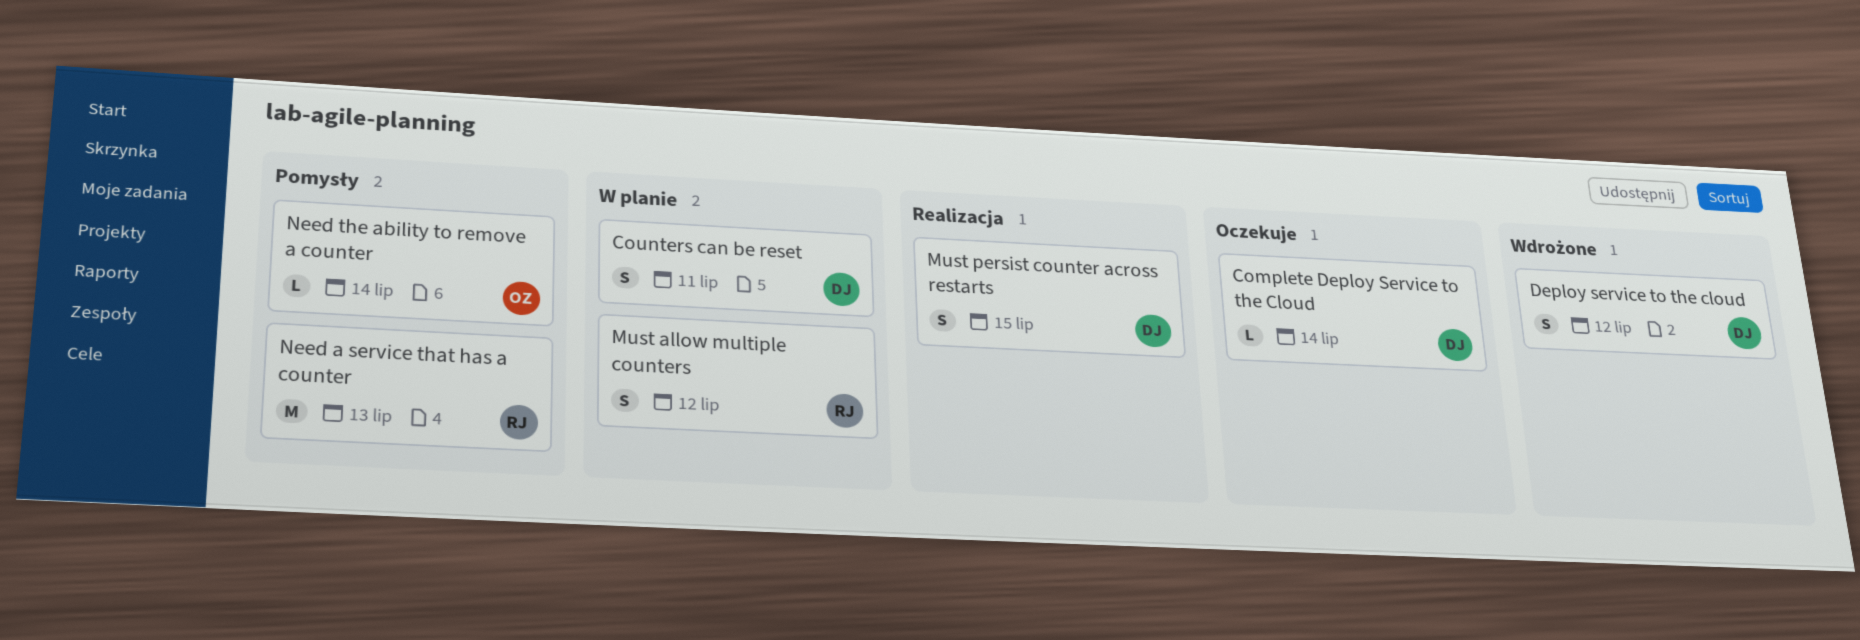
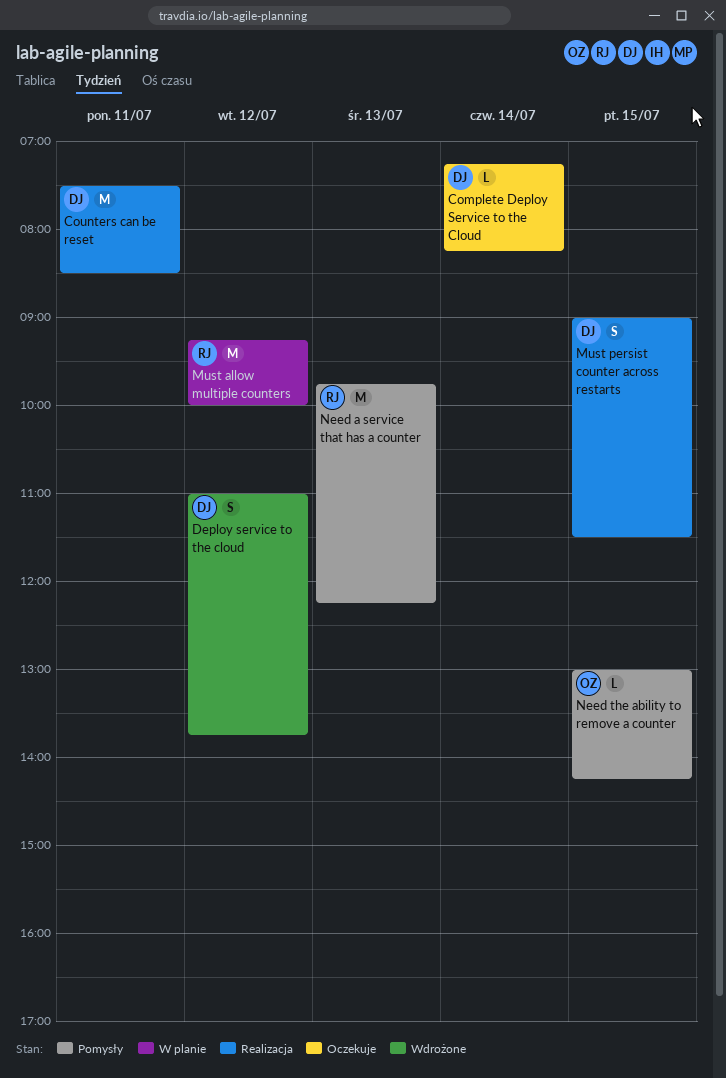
Counters can be reset, status: W planie -> Realizacja
Counters can be reset, estimate: S -> M
Must allow multiple counters, estimate: S -> M
Need the ability to remove a counter, day: Jul 14 -> Jul 15

